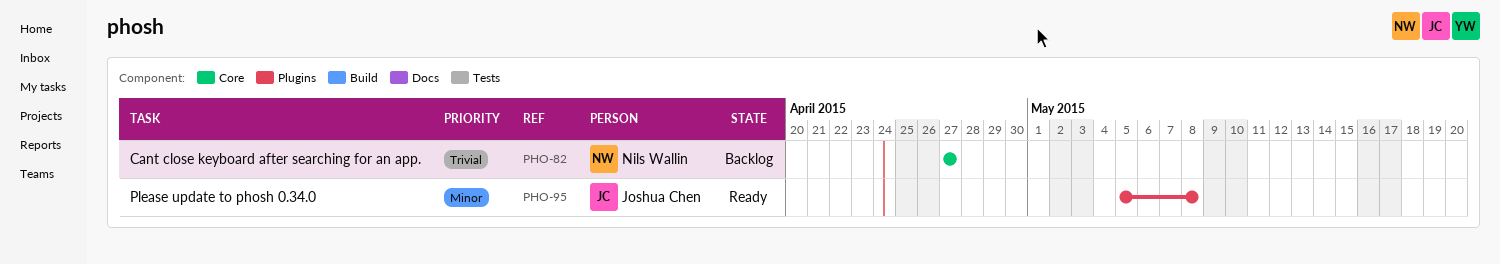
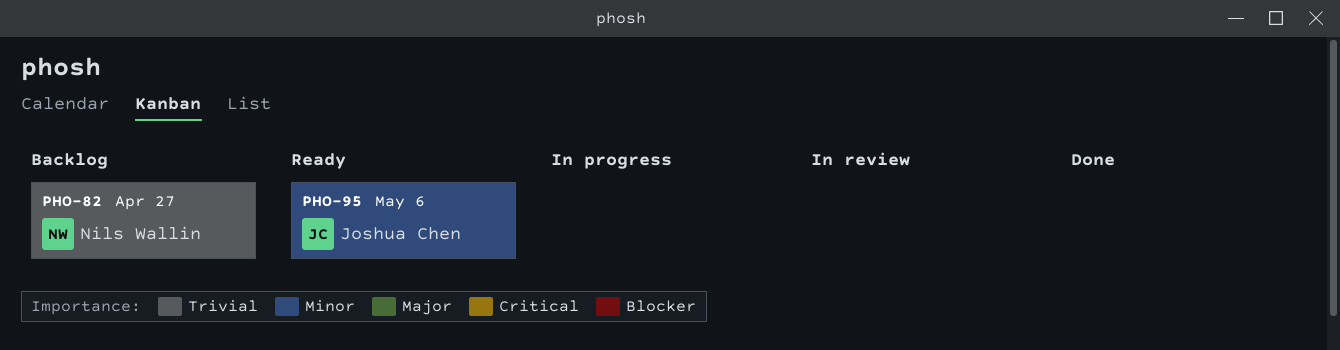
PHO-95, due: May 8 -> May 6

